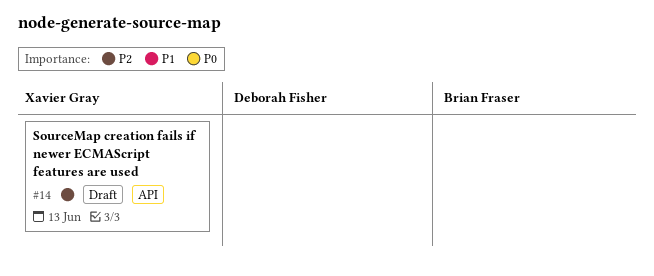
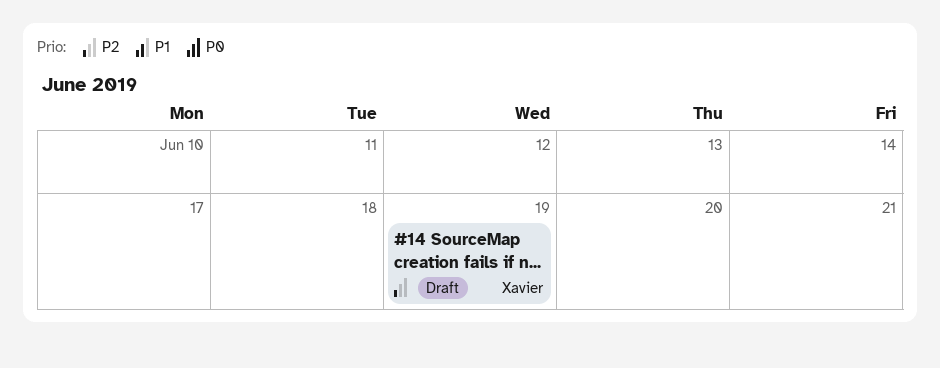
#14, due: Jun 13 -> Jun 19

